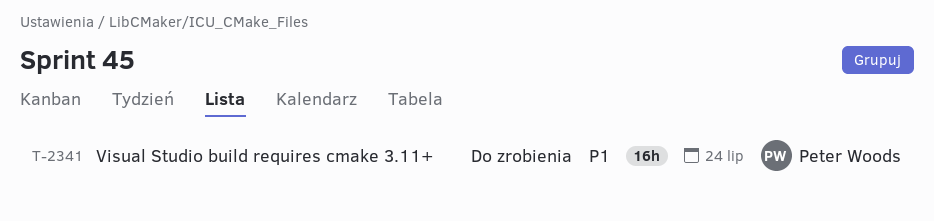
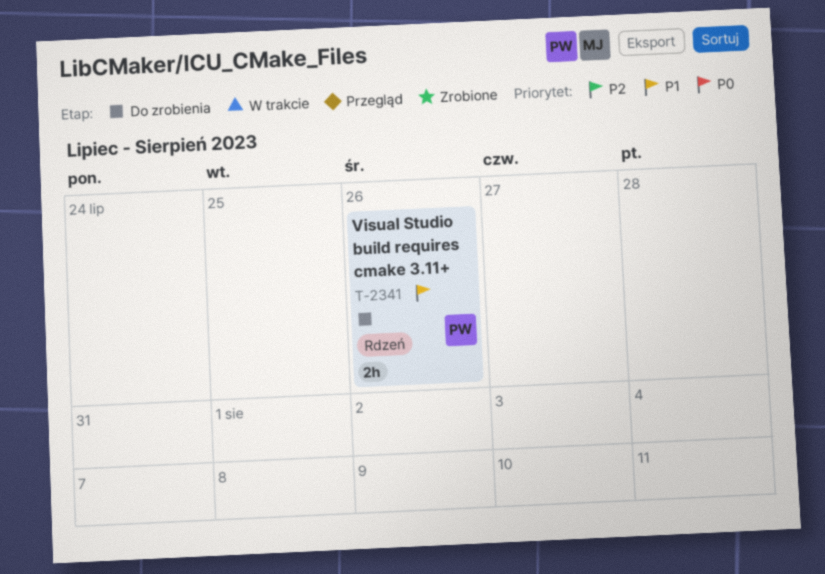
T-2341, estimate: 16h -> 2h
T-2341, due: Jul 24 -> Jul 26

